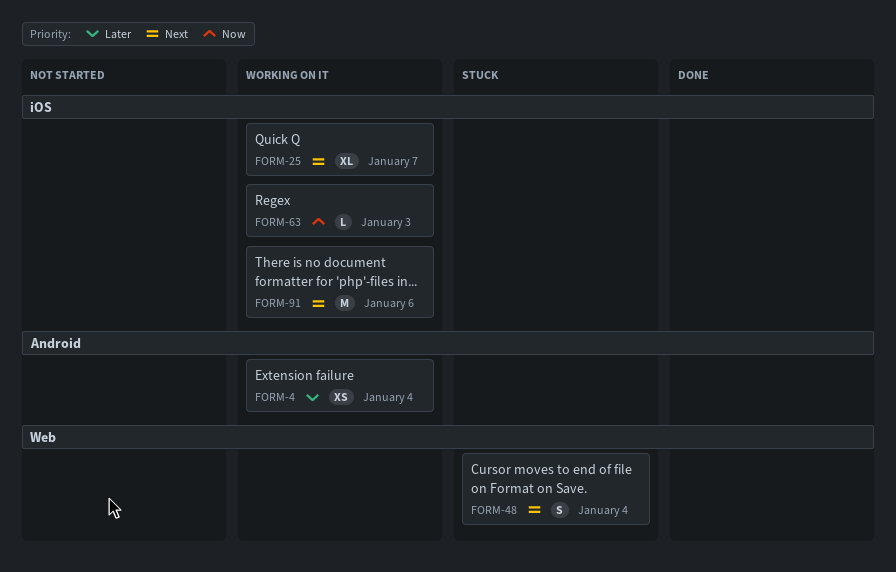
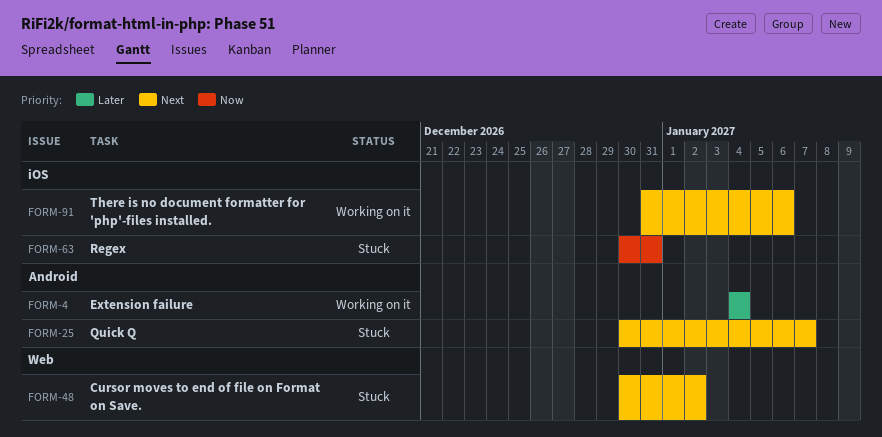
FORM-25, status: Working on it -> Stuck
FORM-25, label: iOS -> Android
FORM-48, due: Jan 4 -> Jan 2
FORM-63, status: Working on it -> Stuck
FORM-63, due: Jan 3 -> Dec 31

